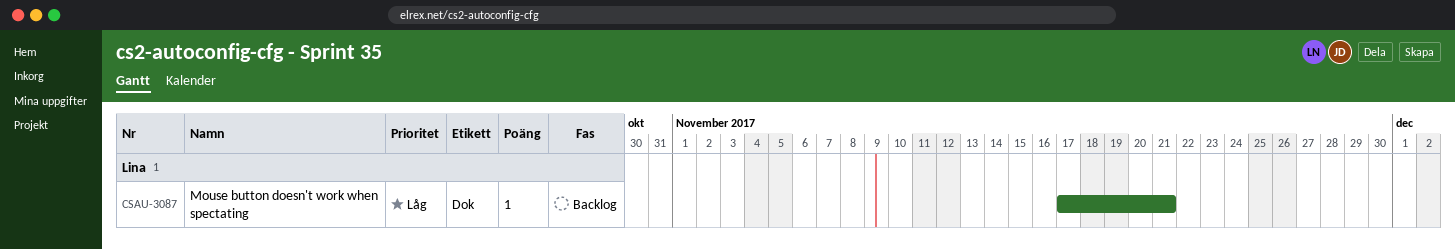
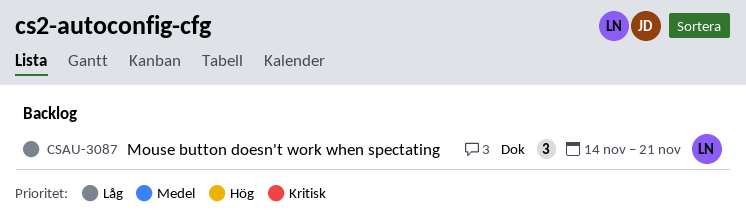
CSAU-3087, estimate: 1 -> 3
CSAU-3087, start: Nov 17 -> Nov 14

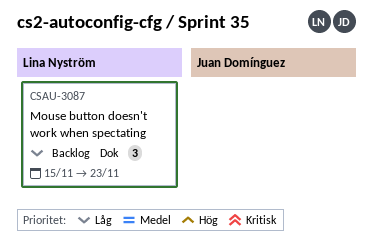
CSAU-3087, start: Nov 14 -> Nov 15
CSAU-3087, due: Nov 21 -> Nov 23

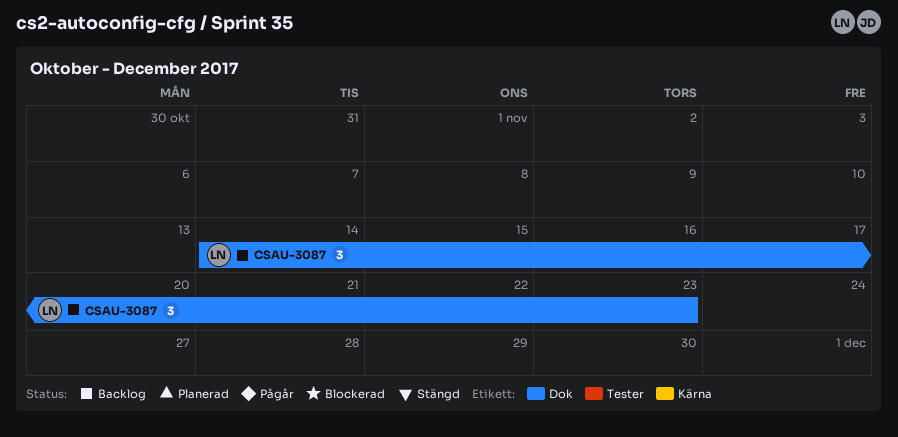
CSAU-3087, start: Nov 15 -> Nov 14

